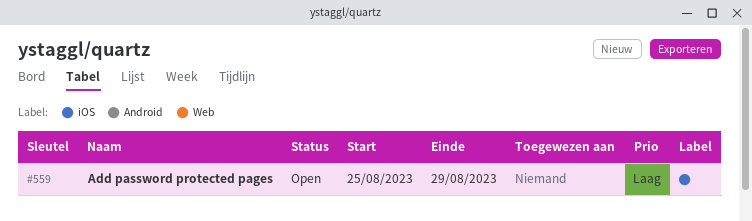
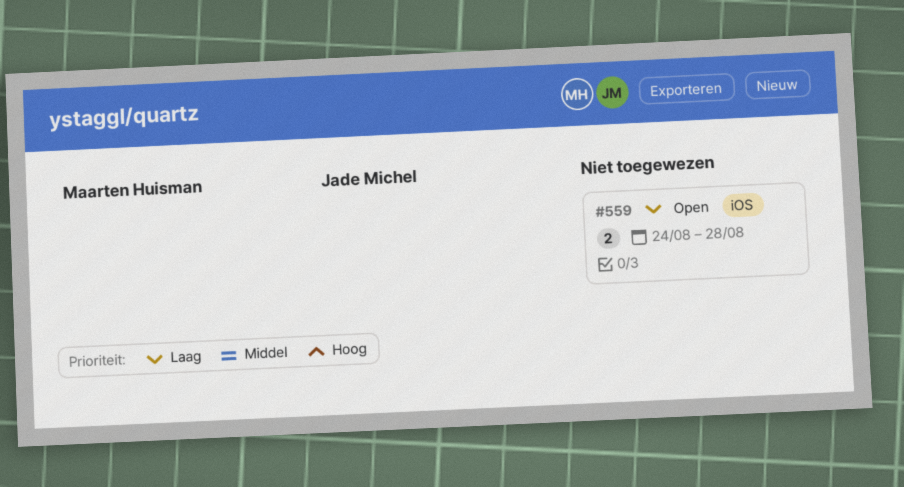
#559, start: Aug 25 -> Aug 24
#559, due: Aug 29 -> Aug 28

